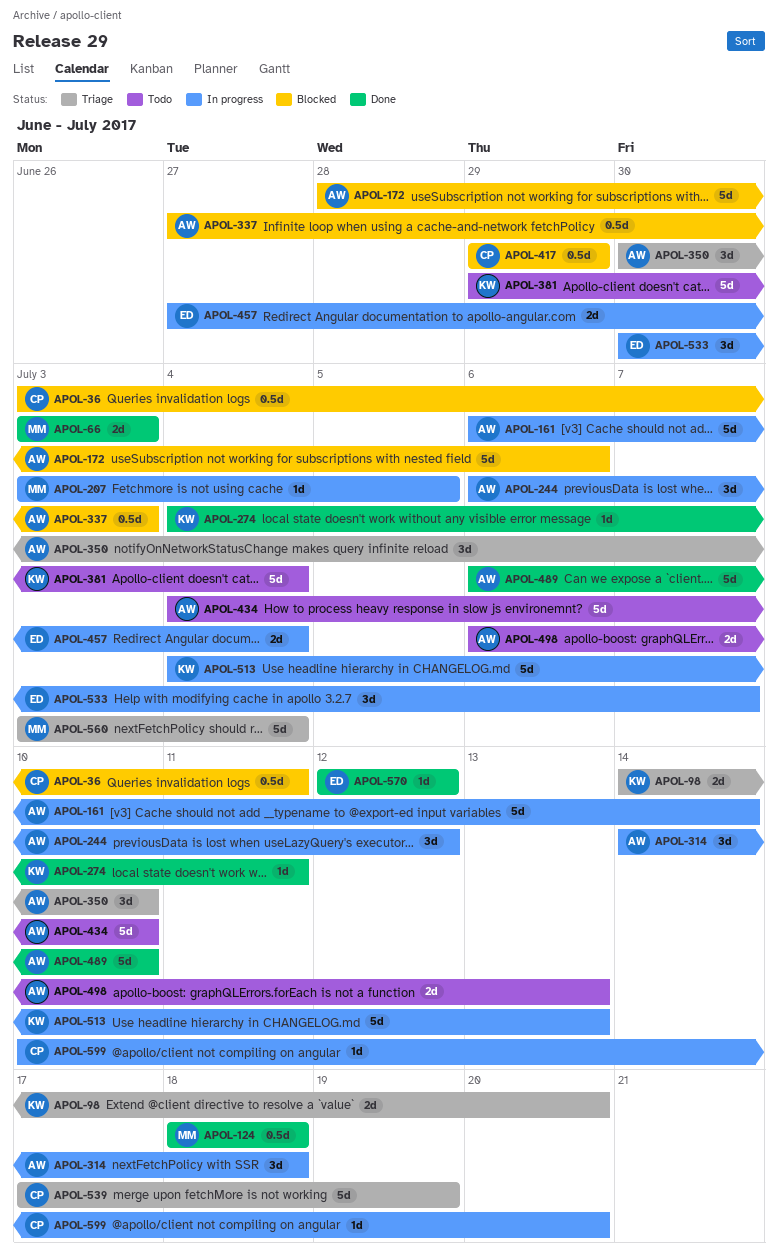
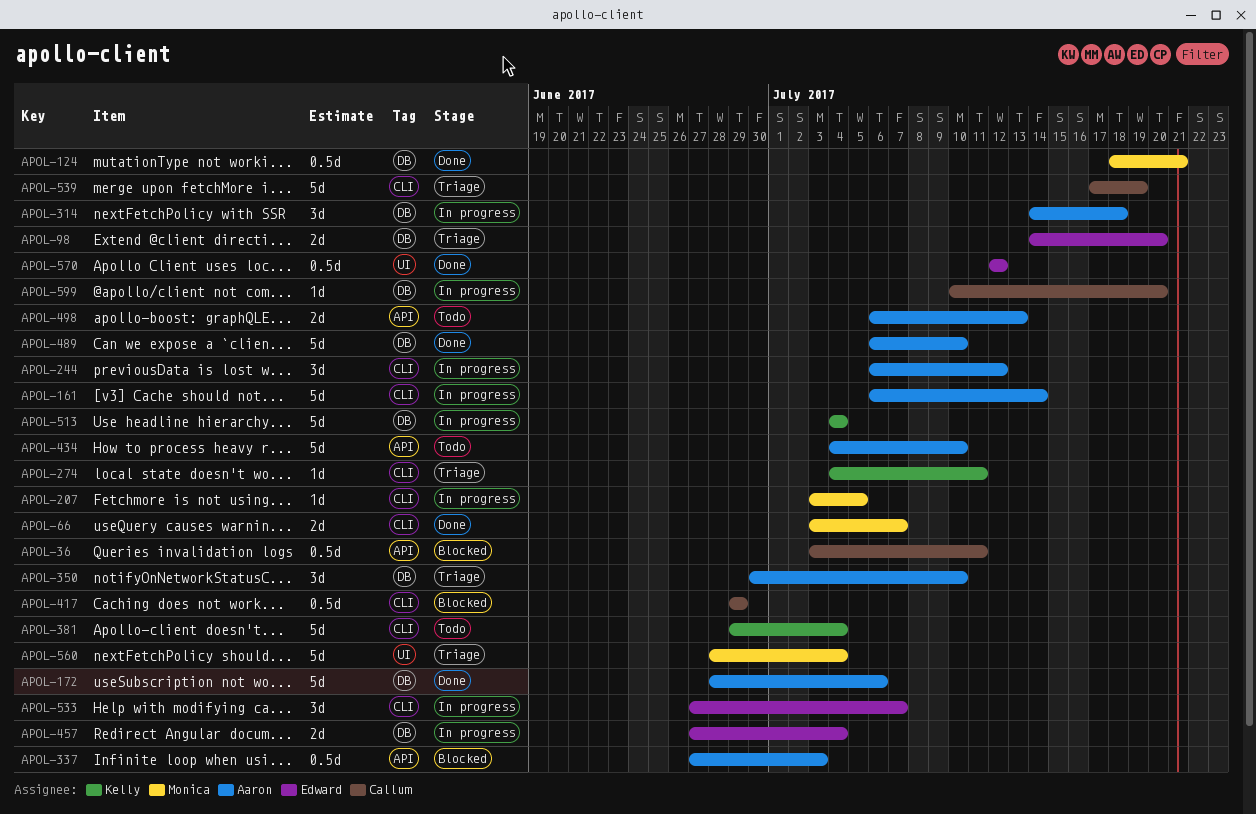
APOL-66, due: Jul 3 -> Jul 7
APOL-98, owner: Kelly -> Edward
APOL-124, due: Jul 18 -> Jul 21
APOL-172, status: Blocked -> Done
APOL-274, status: Done -> Triage
APOL-513, due: Jul 13 -> Jul 4
APOL-533, start: Jun 30 -> Jun 27
APOL-560, start: Jul 3 -> Jun 28
APOL-570, estimate: 1d -> 0.5d

